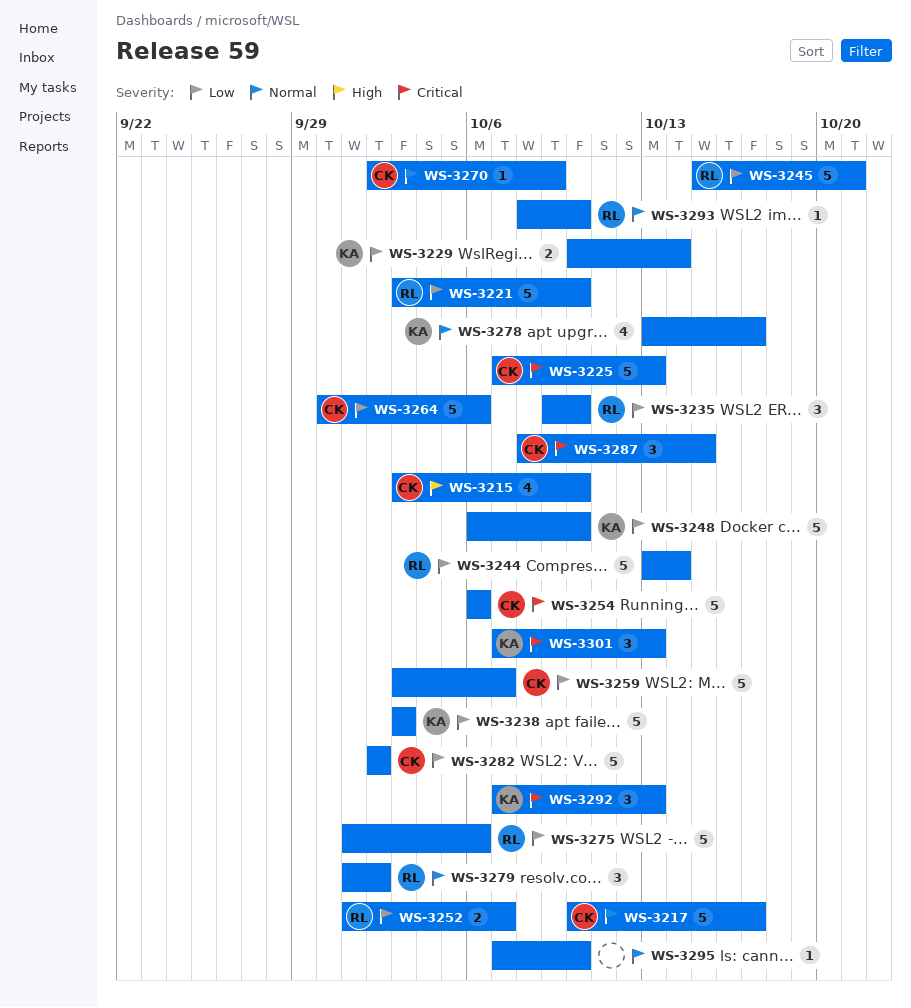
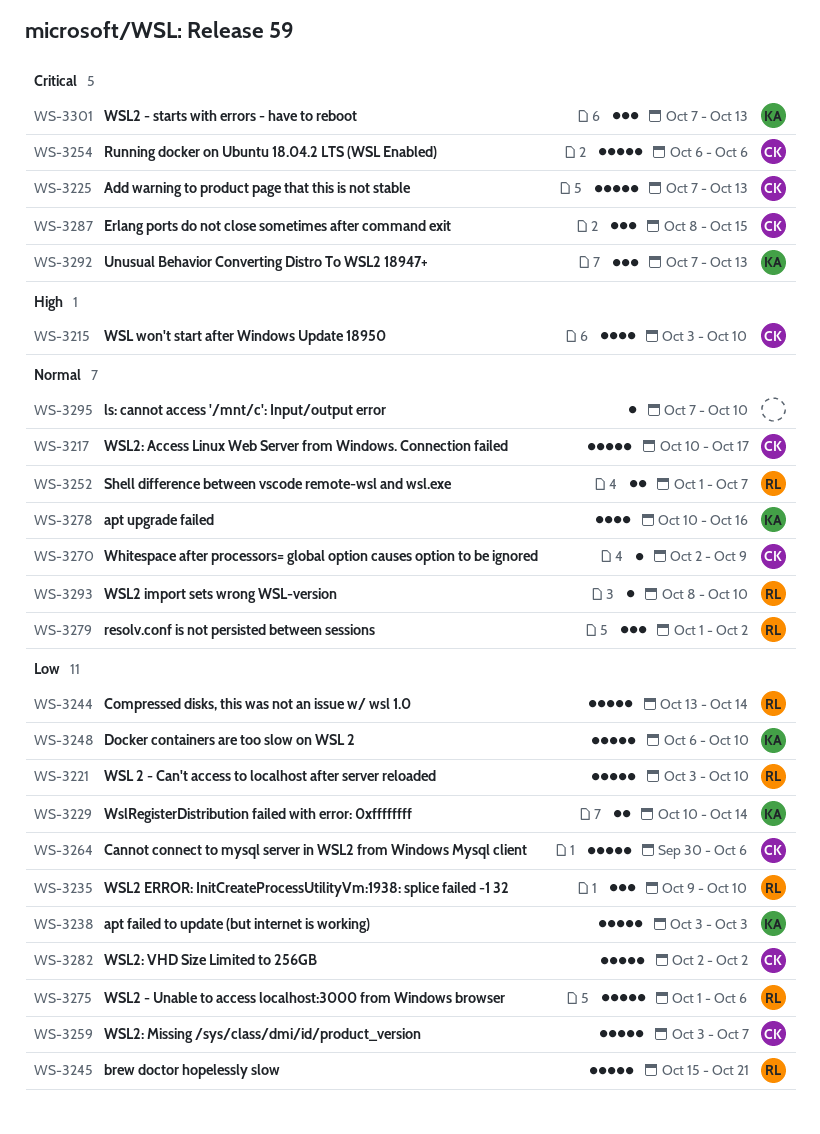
WS-3252, priority: Low -> Normal
WS-3278, start: Oct 13 -> Oct 10
WS-3278, due: Oct 17 -> Oct 16

